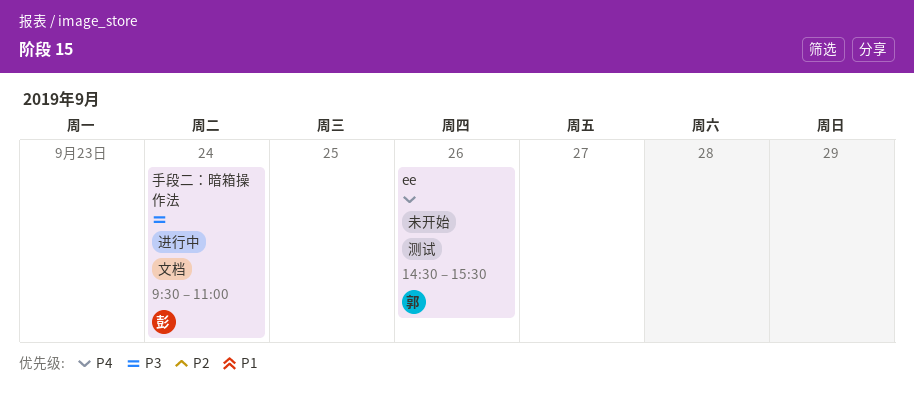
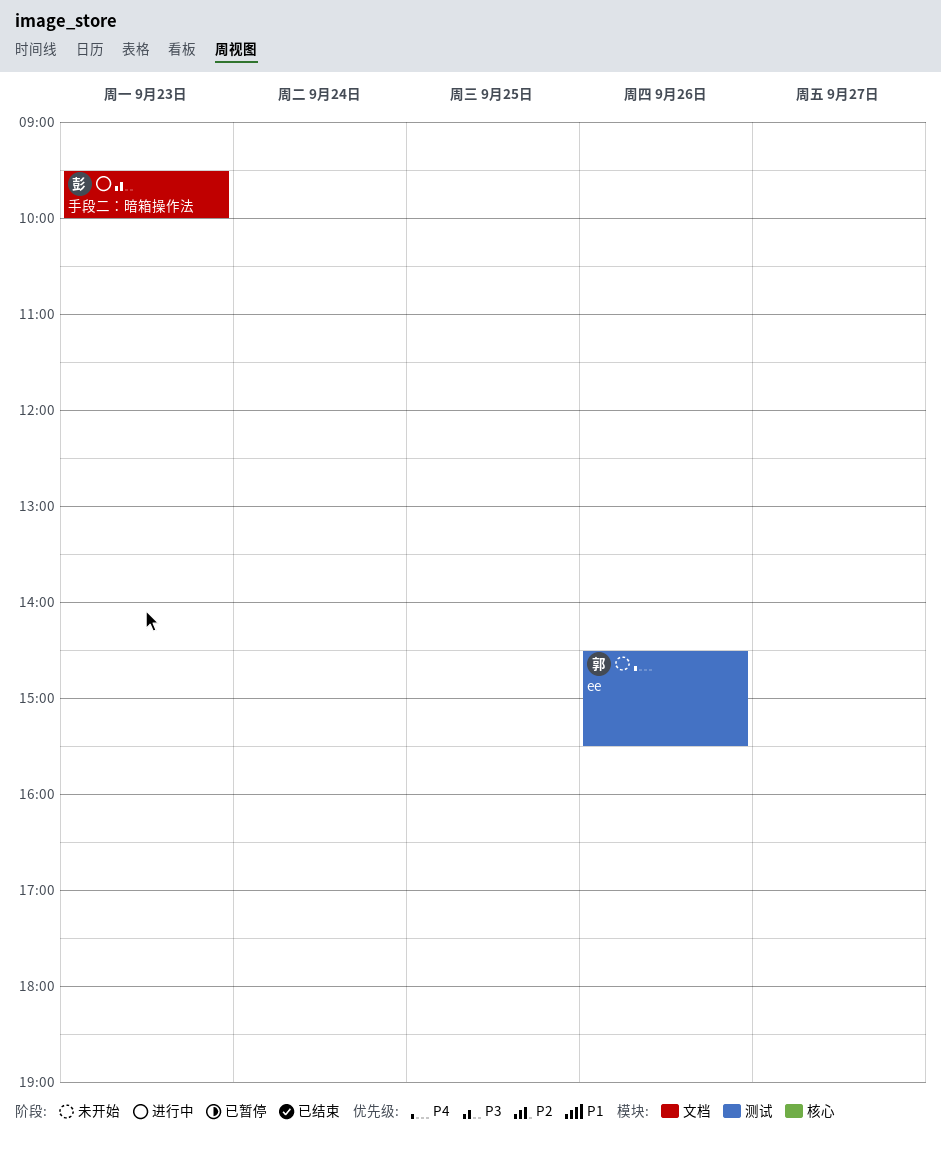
手段二：暗箱操作法, day: Sep 24 -> Sep 23
手段二：暗箱操作法, ends: 11:00 -> 10:00

